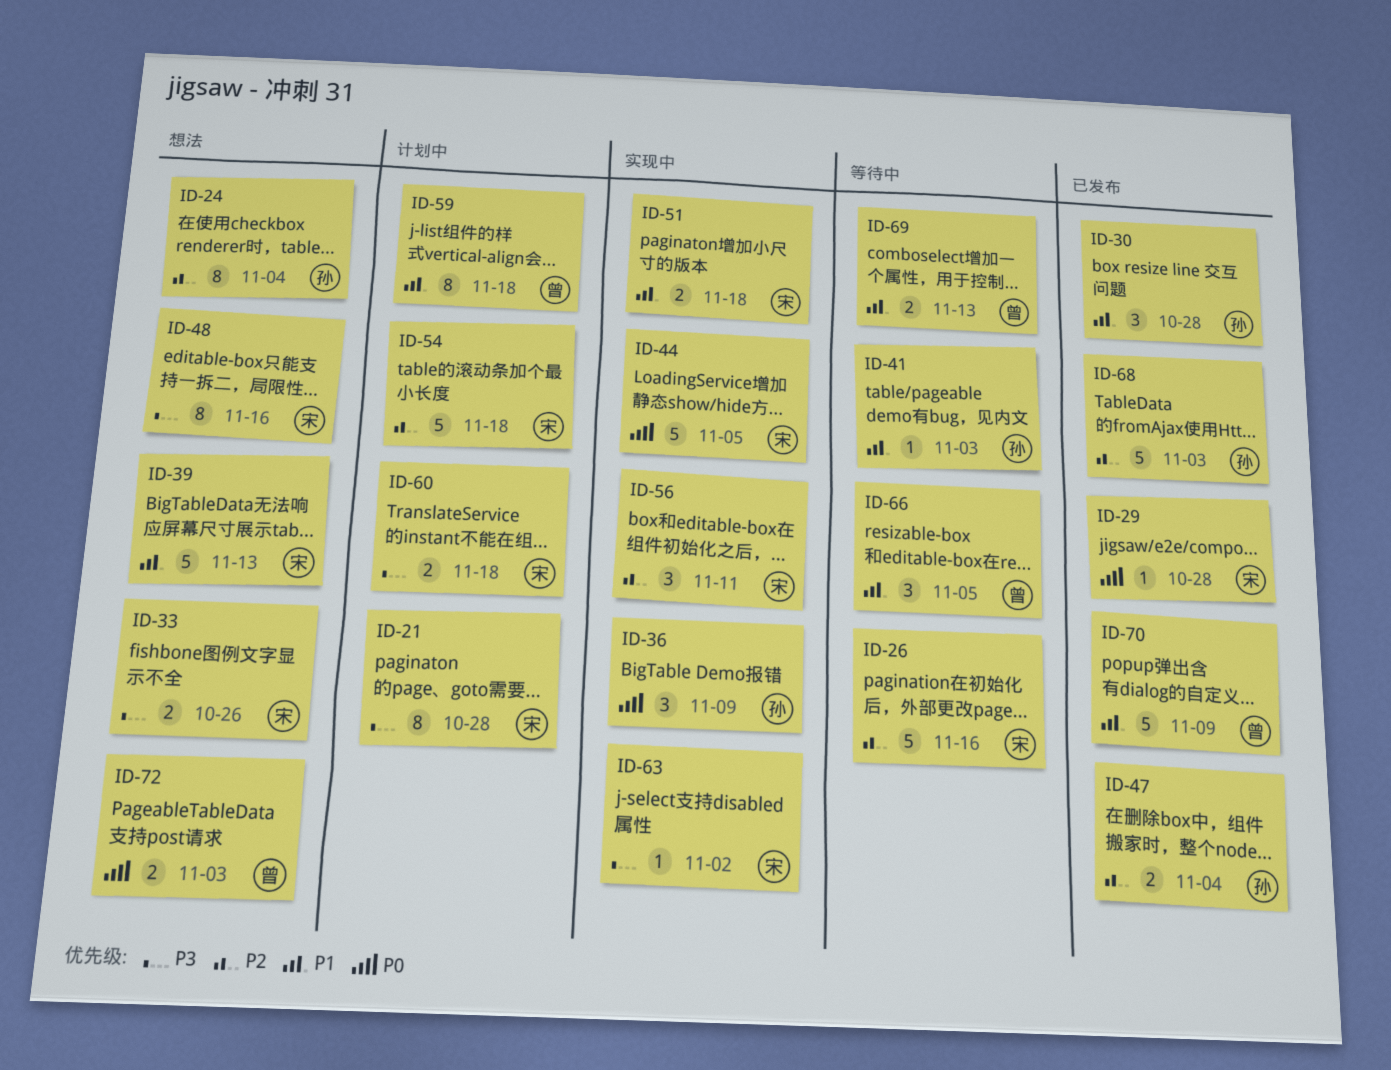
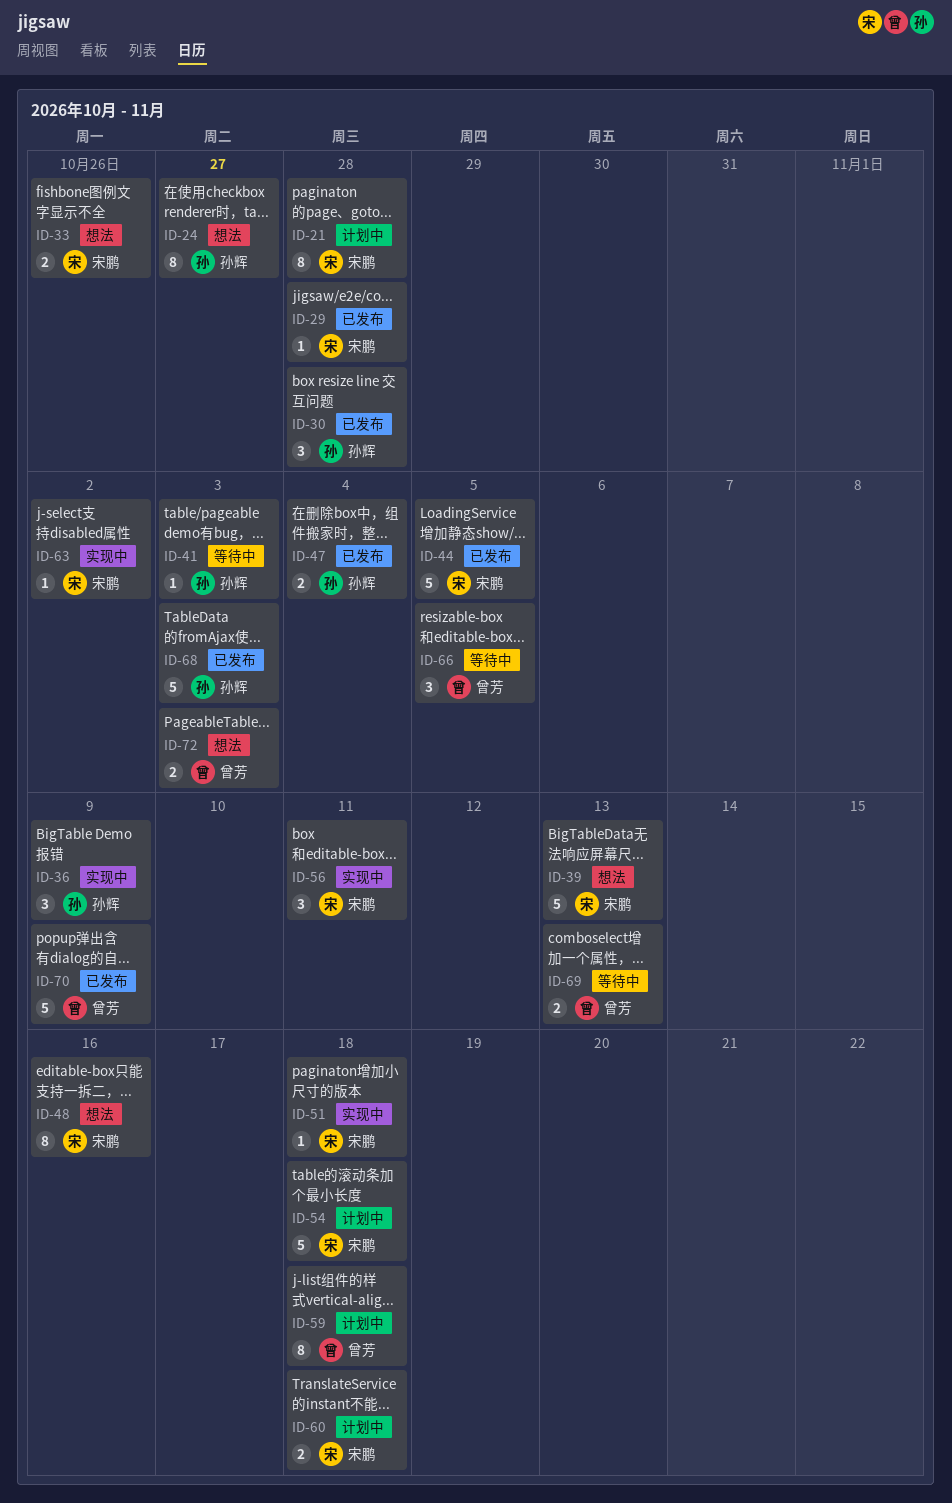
ID-24, due: Nov 4 -> Oct 27
ID-26: present -> none
ID-44, status: 实现中 -> 已发布
ID-51, estimate: 2 -> 1

